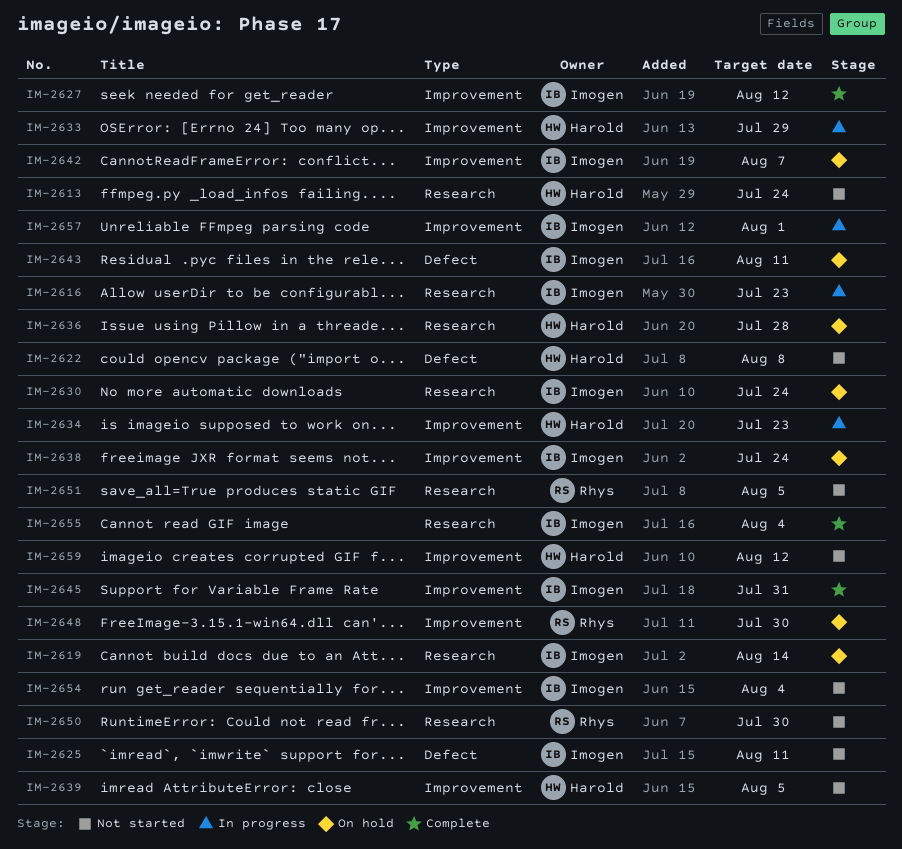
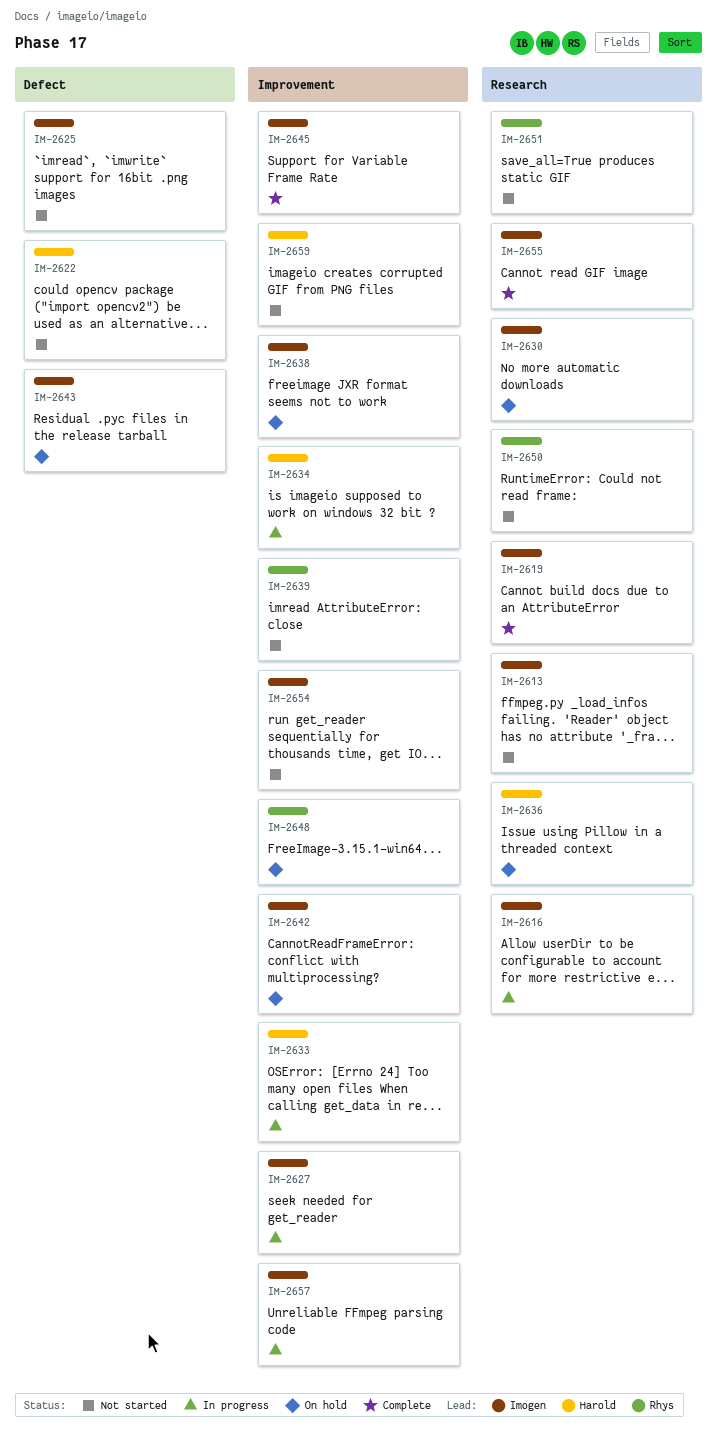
IM-2613, owner: Harold -> Imogen
IM-2619, status: On hold -> Complete
IM-2627, status: Complete -> In progress
IM-2639, owner: Harold -> Rhys

